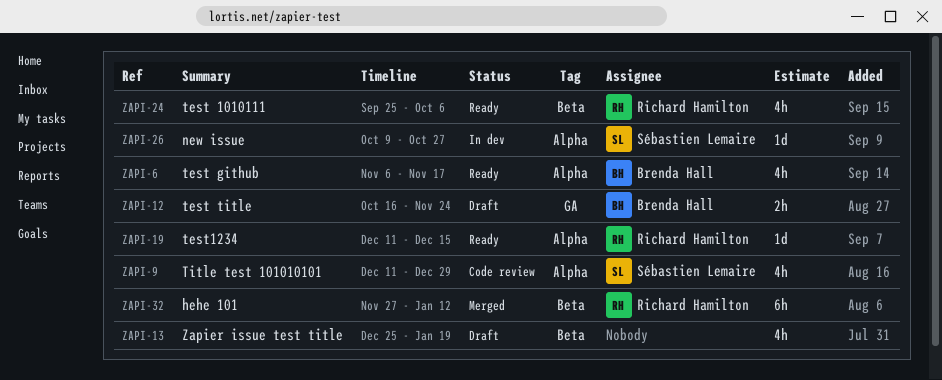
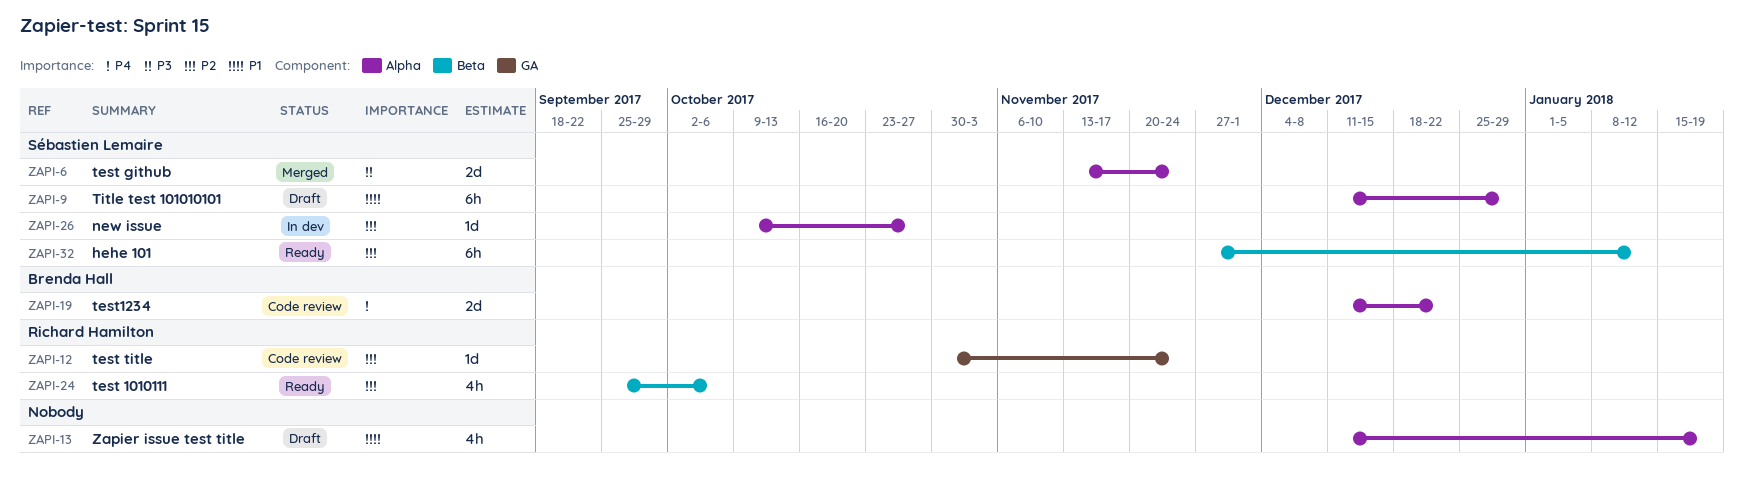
ZAPI-6, status: Ready -> Merged
ZAPI-6, owner: Brenda Hall -> Sébastien Lemaire
ZAPI-6, estimate: 4h -> 2d
ZAPI-6, start: Nov 6 -> Nov 13
ZAPI-6, due: Nov 17 -> Nov 24
ZAPI-9, status: Code review -> Draft
ZAPI-9, estimate: 4h -> 6h
ZAPI-12, status: Draft -> Code review
ZAPI-12, owner: Brenda Hall -> Richard Hamilton
ZAPI-12, estimate: 2h -> 1d
ZAPI-12, start: Oct 16 -> Oct 30
ZAPI-13, label: Beta -> Alpha
ZAPI-13, start: Dec 25 -> Dec 11
ZAPI-19, status: Ready -> Code review
ZAPI-19, owner: Richard Hamilton -> Brenda Hall
ZAPI-19, estimate: 1d -> 2d
ZAPI-19, due: Dec 15 -> Dec 22
ZAPI-32, status: Merged -> Ready
ZAPI-32, owner: Richard Hamilton -> Sébastien Lemaire

